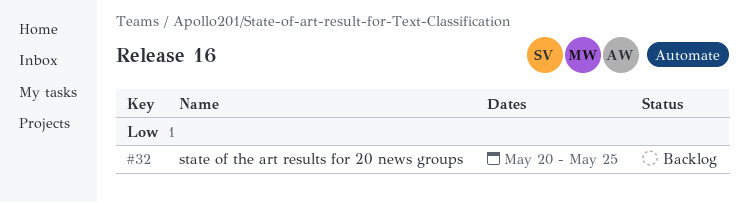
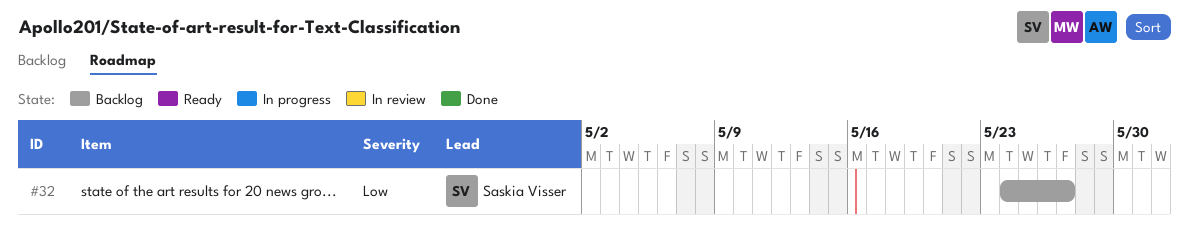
#32, start: May 20 -> May 24
#32, due: May 25 -> May 27

